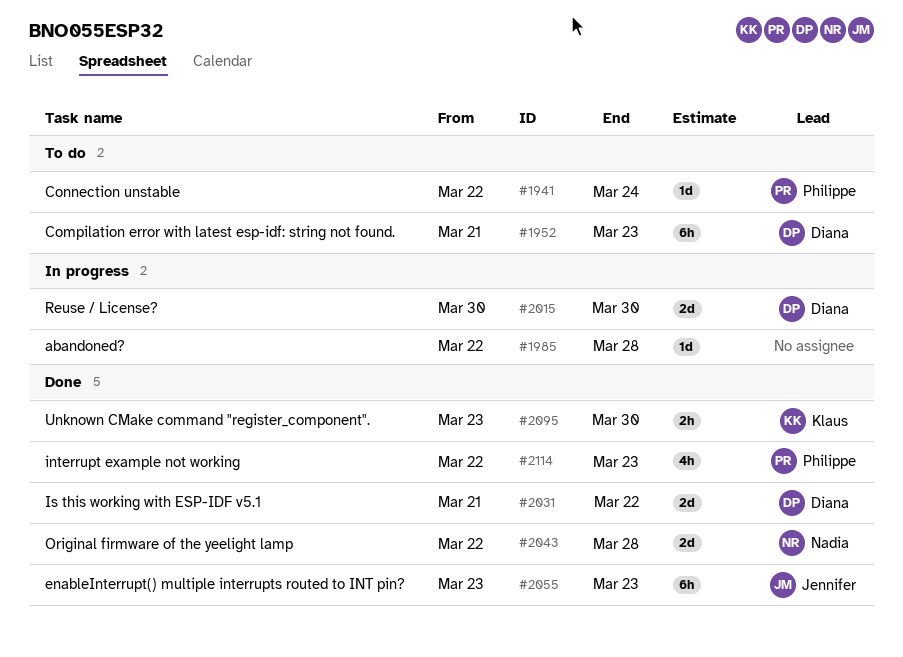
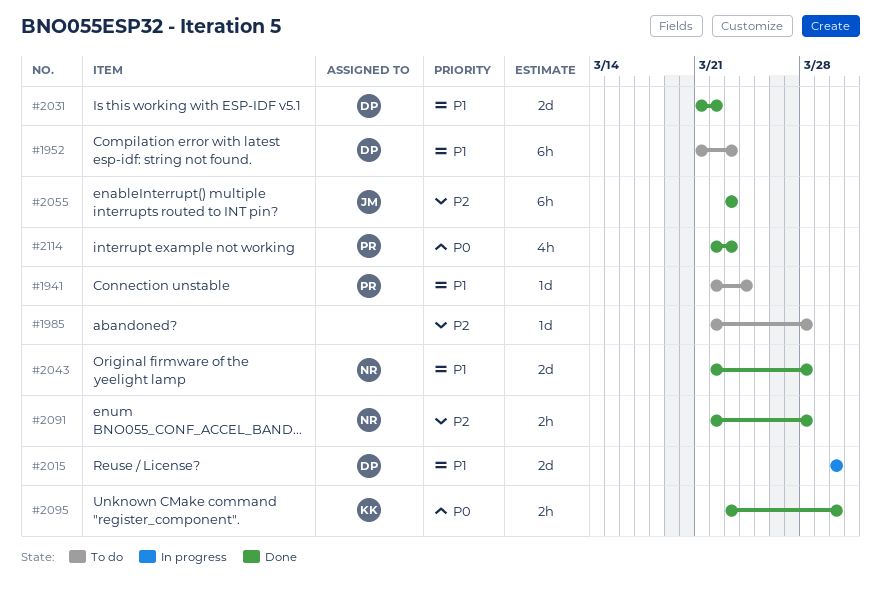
#1985, status: In progress -> To do
#2091: none -> present

